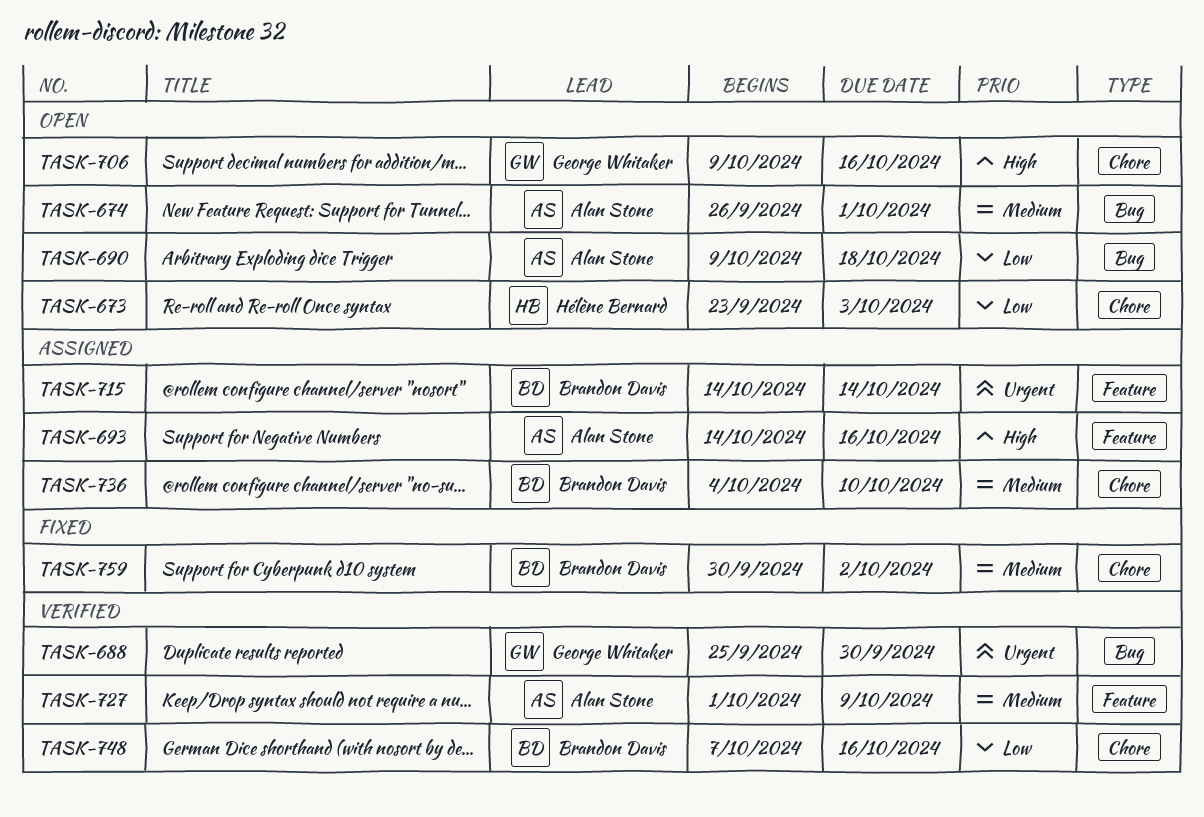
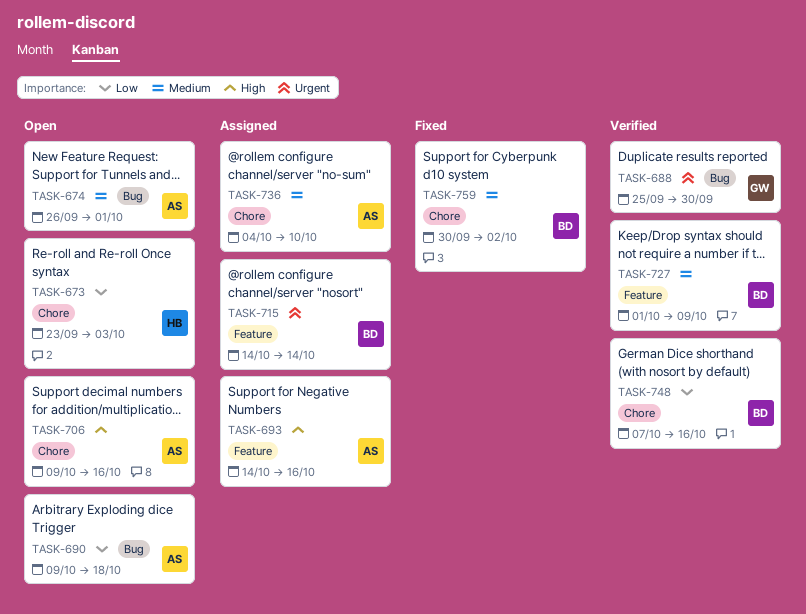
TASK-706, owner: George Whitaker -> Alan Stone
TASK-727, owner: Alan Stone -> Brandon Davis
TASK-736, owner: Brandon Davis -> Alan Stone

